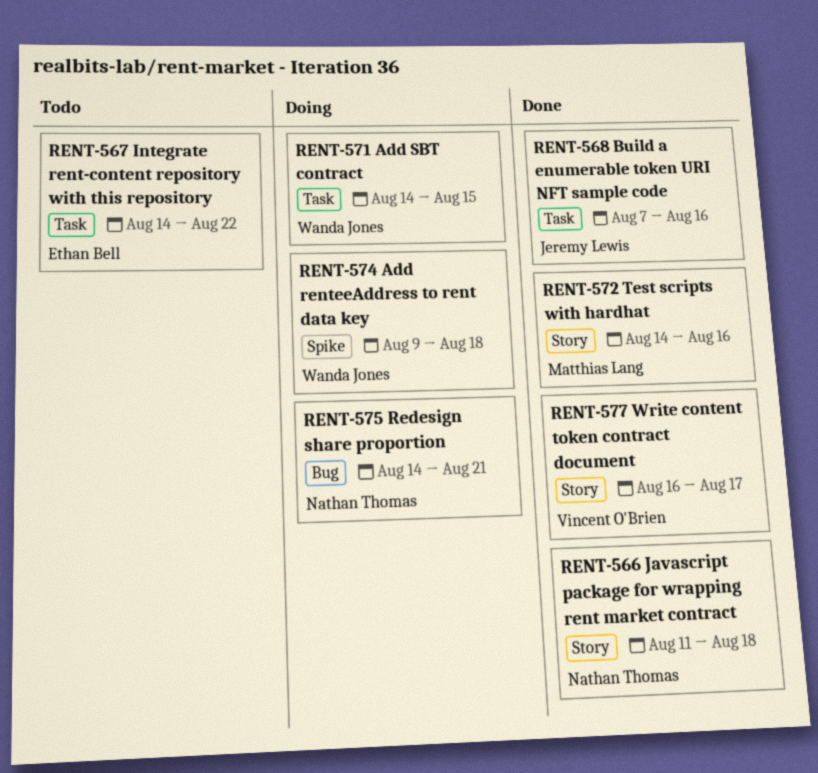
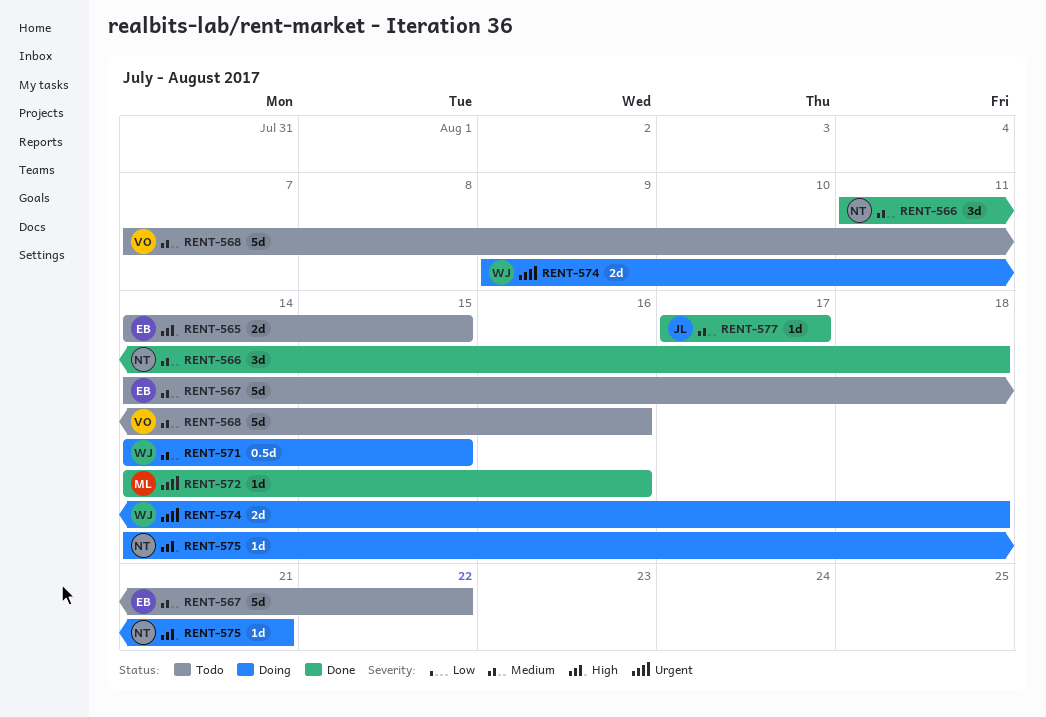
RENT-565: none -> present
RENT-568, status: Done -> Todo
RENT-568, owner: Jeremy Lewis -> Vincent O'Brien
RENT-577, owner: Vincent O'Brien -> Jeremy Lewis
RENT-577, start: Aug 16 -> Aug 17

